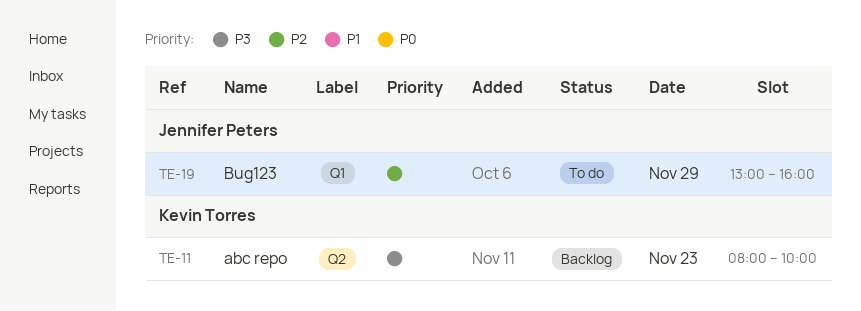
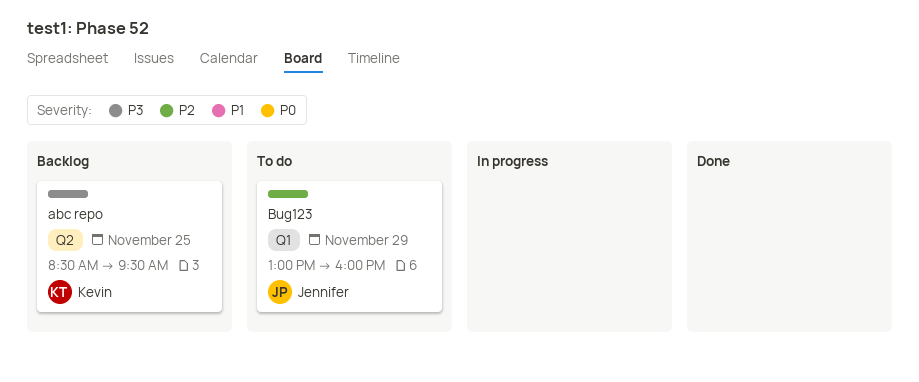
abc repo, day: Nov 23 -> Nov 25
abc repo, begins: 08:00 -> 08:30
abc repo, ends: 10:00 -> 09:30

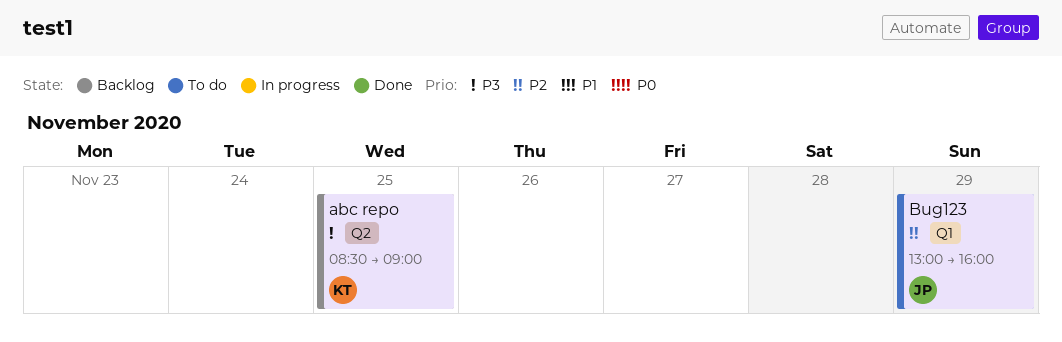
abc repo, ends: 09:30 -> 09:00

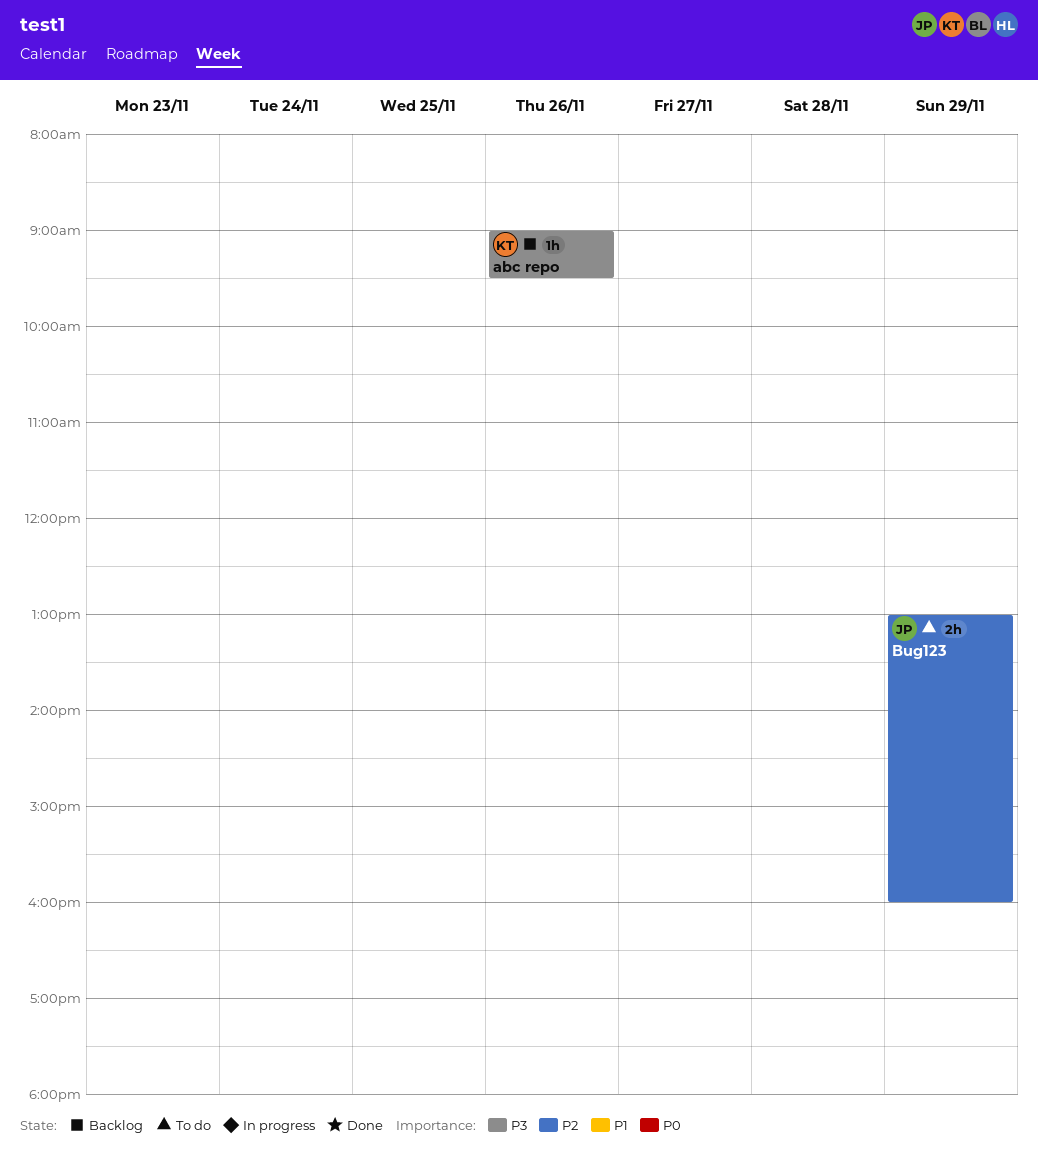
abc repo, day: Nov 25 -> Nov 26
abc repo, begins: 08:30 -> 09:00
abc repo, ends: 09:00 -> 09:30

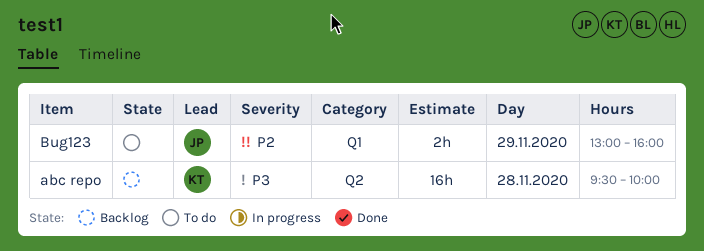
abc repo, estimate: 1h -> 16h
abc repo, day: Nov 26 -> Nov 28
abc repo, begins: 09:00 -> 09:30
abc repo, ends: 09:30 -> 10:00

